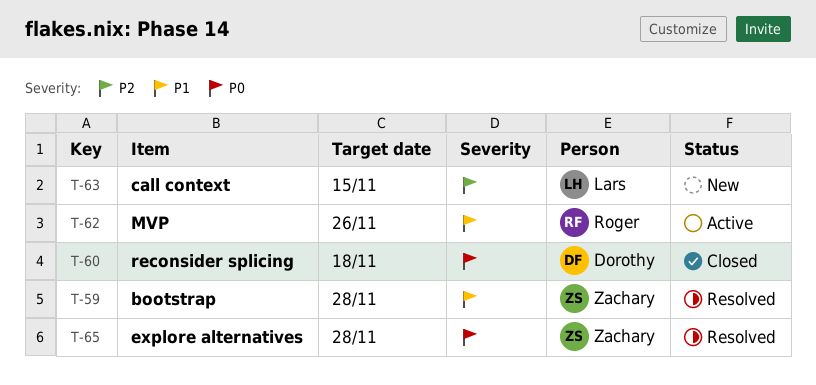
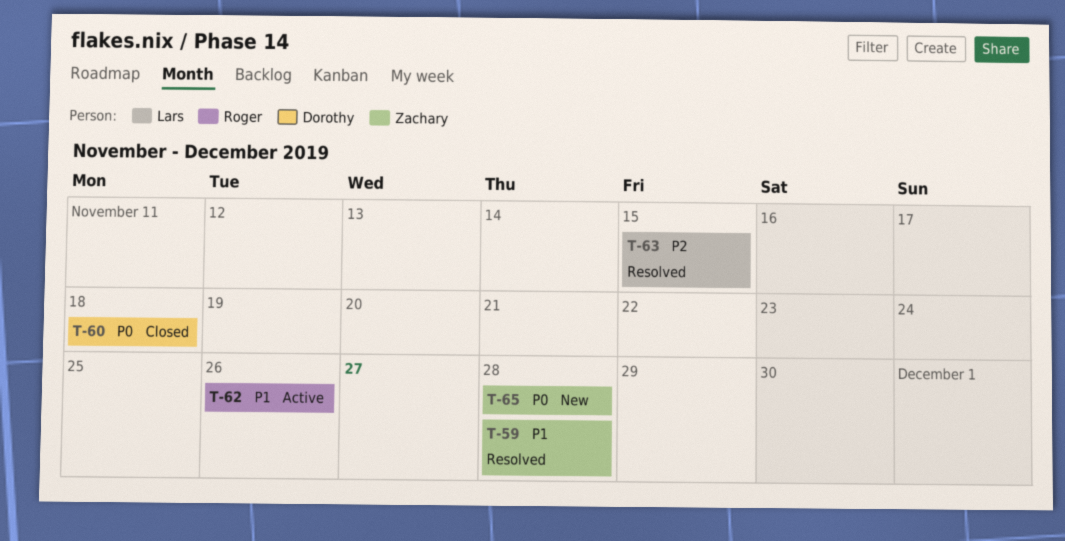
T-63, status: New -> Resolved
T-65, status: Resolved -> New

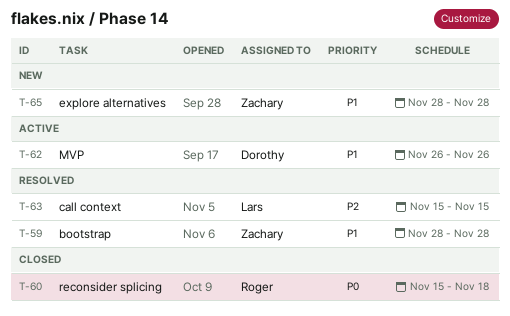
T-60, owner: Dorothy -> Roger
T-62, owner: Roger -> Dorothy
T-65, priority: P0 -> P1

